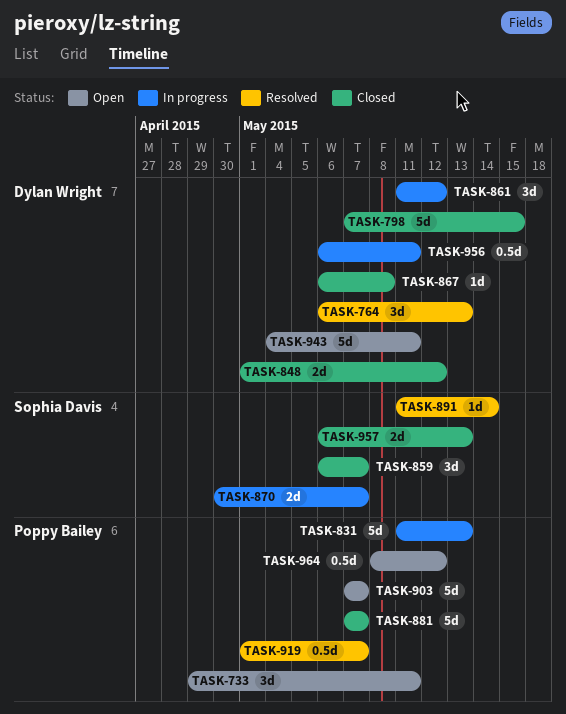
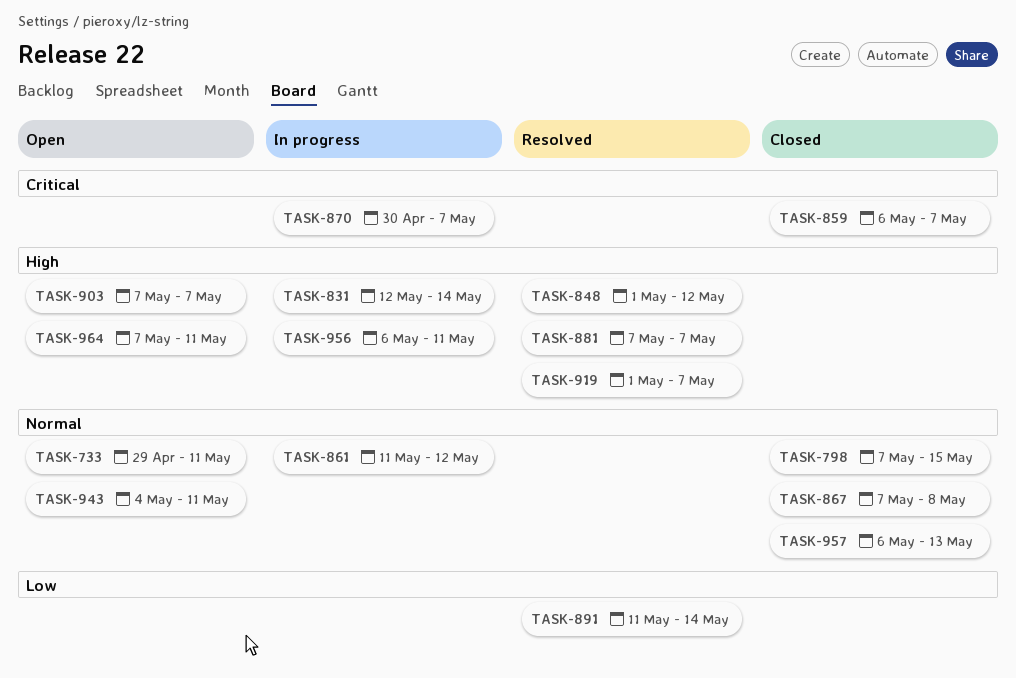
TASK-764: present -> none
TASK-831, start: May 11 -> May 12
TASK-831, due: May 13 -> May 14
TASK-848, status: Closed -> Resolved
TASK-867, start: May 6 -> May 7
TASK-881, status: Closed -> Resolved
TASK-964, start: May 8 -> May 7
TASK-964, due: May 12 -> May 11

